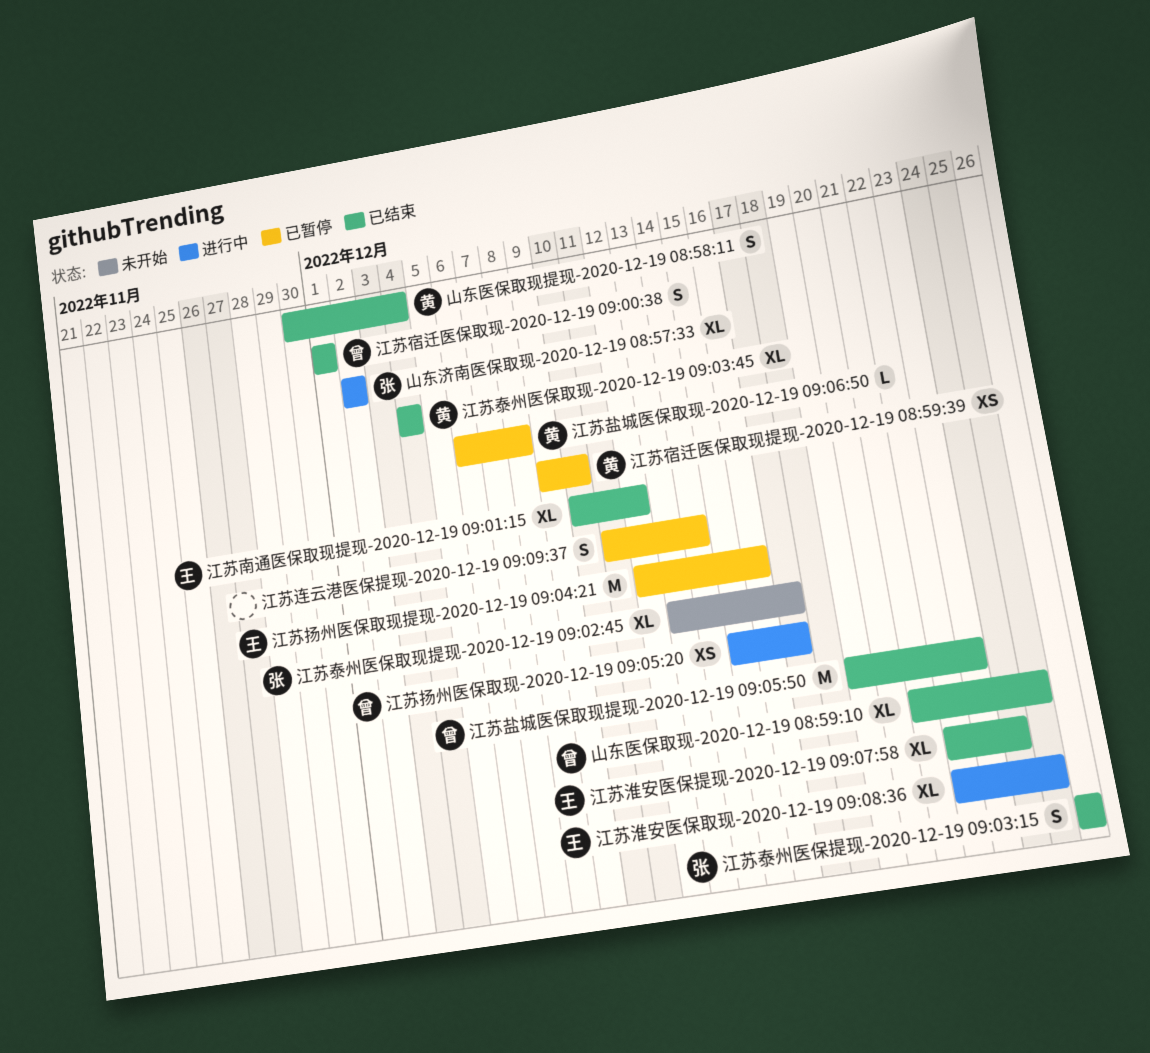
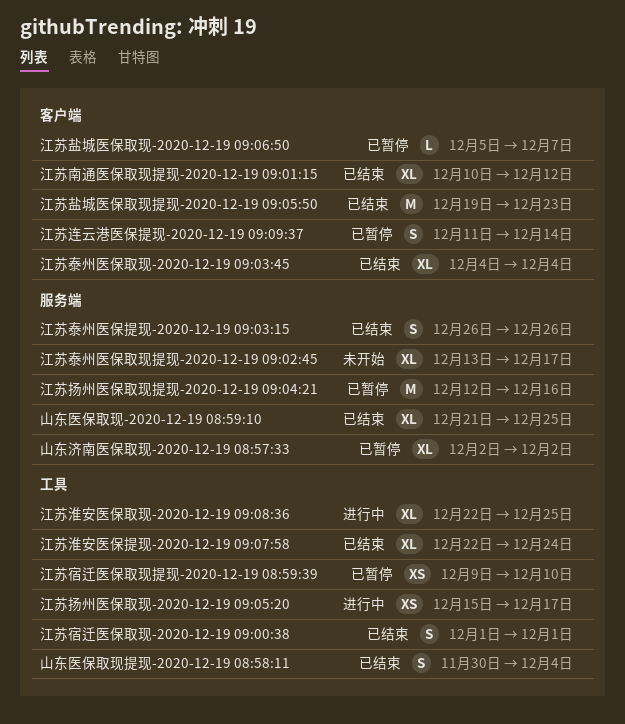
山东济南医保取现-2020-12-19 08:57:33, status: 进行中 -> 已暂停
江苏盐城医保取现-2020-12-19 09:06:50, start: Dec 6 -> Dec 5
江苏盐城医保取现-2020-12-19 09:06:50, due: Dec 8 -> Dec 7

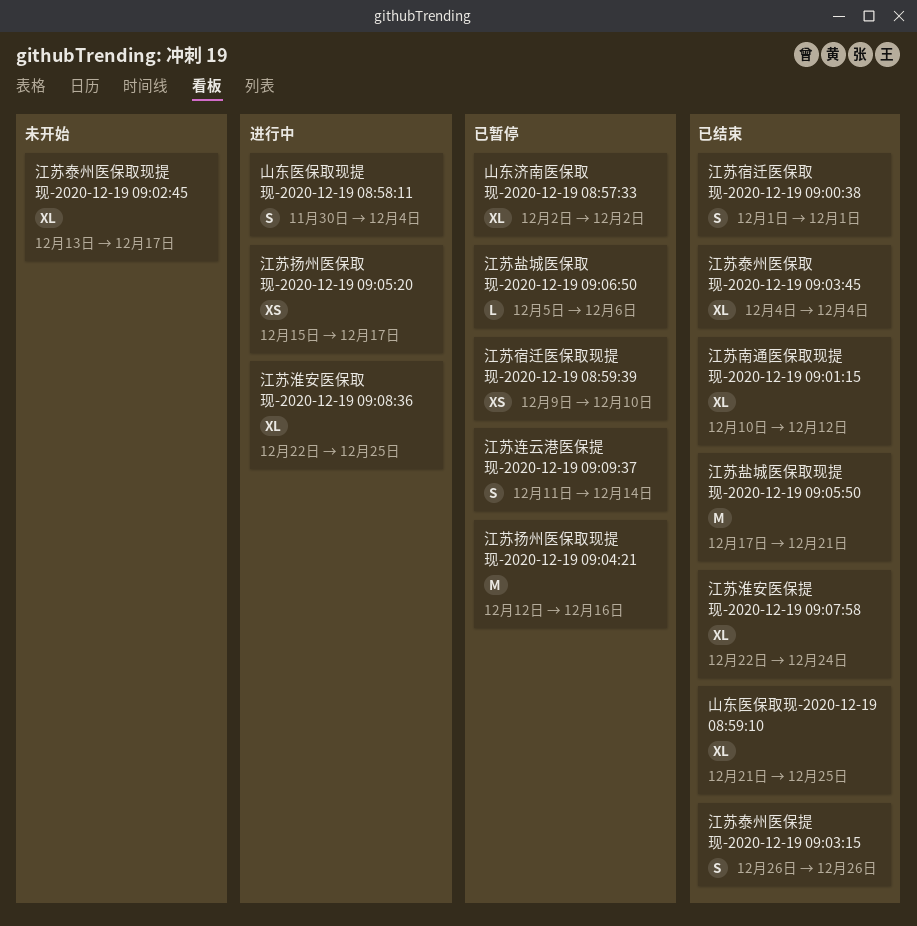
山东医保取现提现-2020-12-19 08:58:11, status: 已结束 -> 进行中
江苏盐城医保取现-2020-12-19 09:06:50, due: Dec 7 -> Dec 6
江苏盐城医保取现提现-2020-12-19 09:05:50, start: Dec 19 -> Dec 17
江苏盐城医保取现提现-2020-12-19 09:05:50, due: Dec 23 -> Dec 21

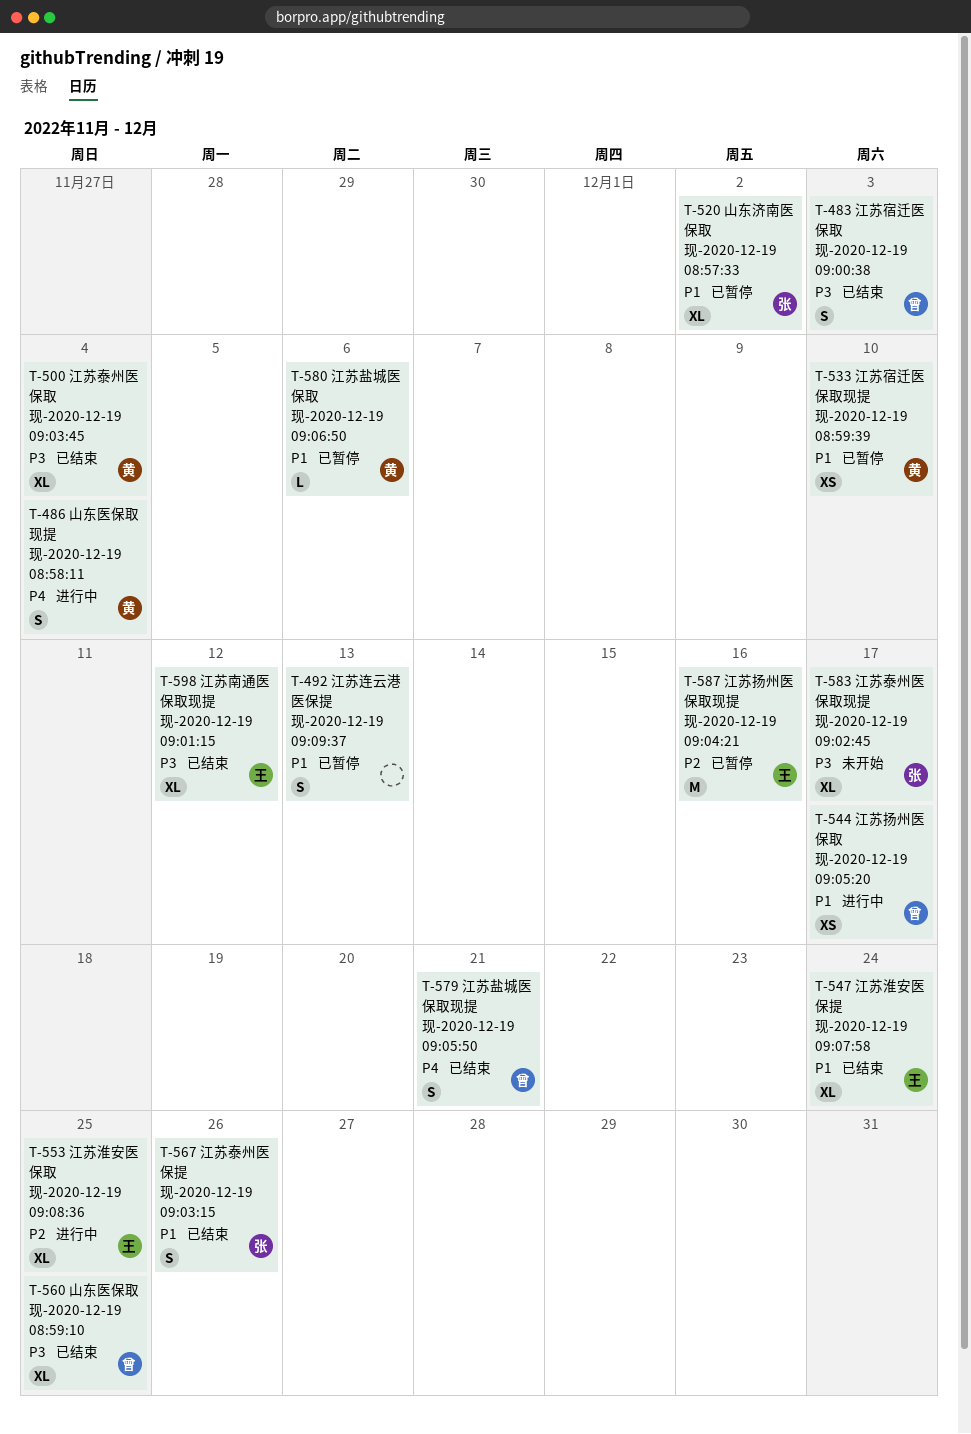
江苏宿迁医保取现-2020-12-19 09:00:38, due: Dec 1 -> Dec 3
江苏盐城医保取现提现-2020-12-19 09:05:50, estimate: M -> S
江苏连云港医保提现-2020-12-19 09:09:37, due: Dec 14 -> Dec 13

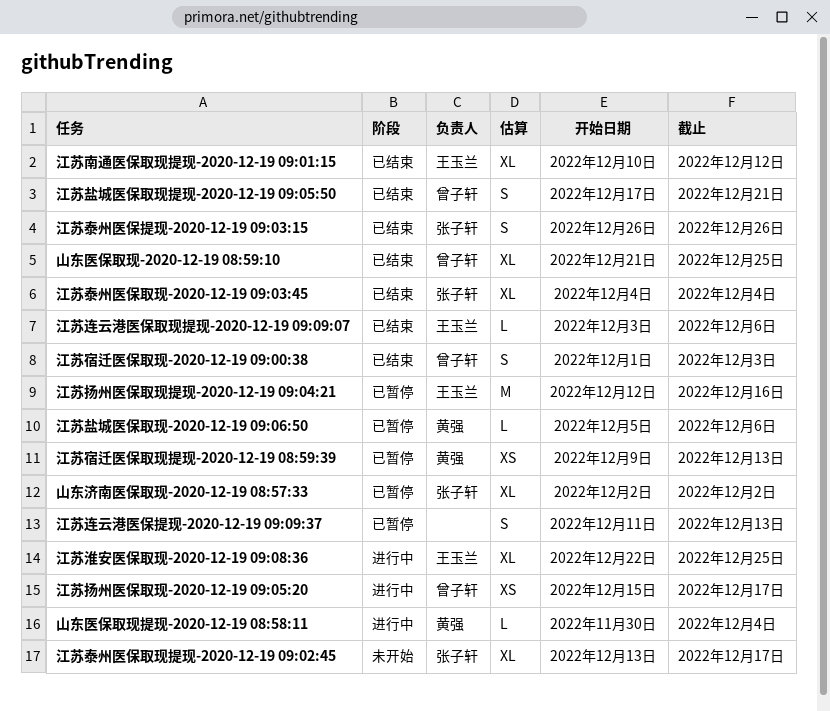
山东医保取现提现-2020-12-19 08:58:11, estimate: S -> L
江苏宿迁医保取现提现-2020-12-19 08:59:39, due: Dec 10 -> Dec 13
江苏泰州医保取现-2020-12-19 09:03:45, owner: 黄强 -> 张子轩
江苏淮安医保提现-2020-12-19 09:07:58: present -> none
江苏连云港医保取现提现-2020-12-19 09:09:07: none -> present

